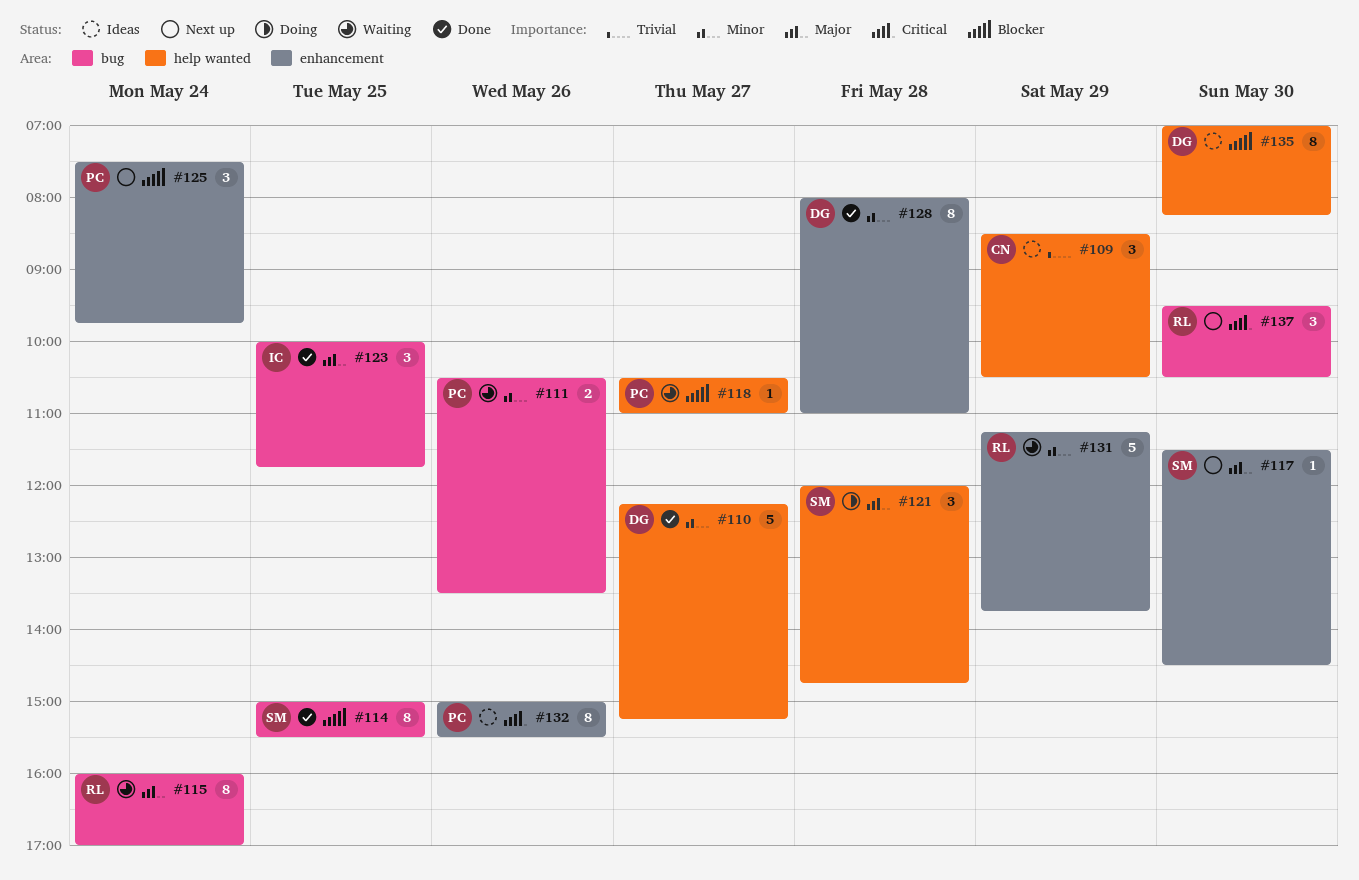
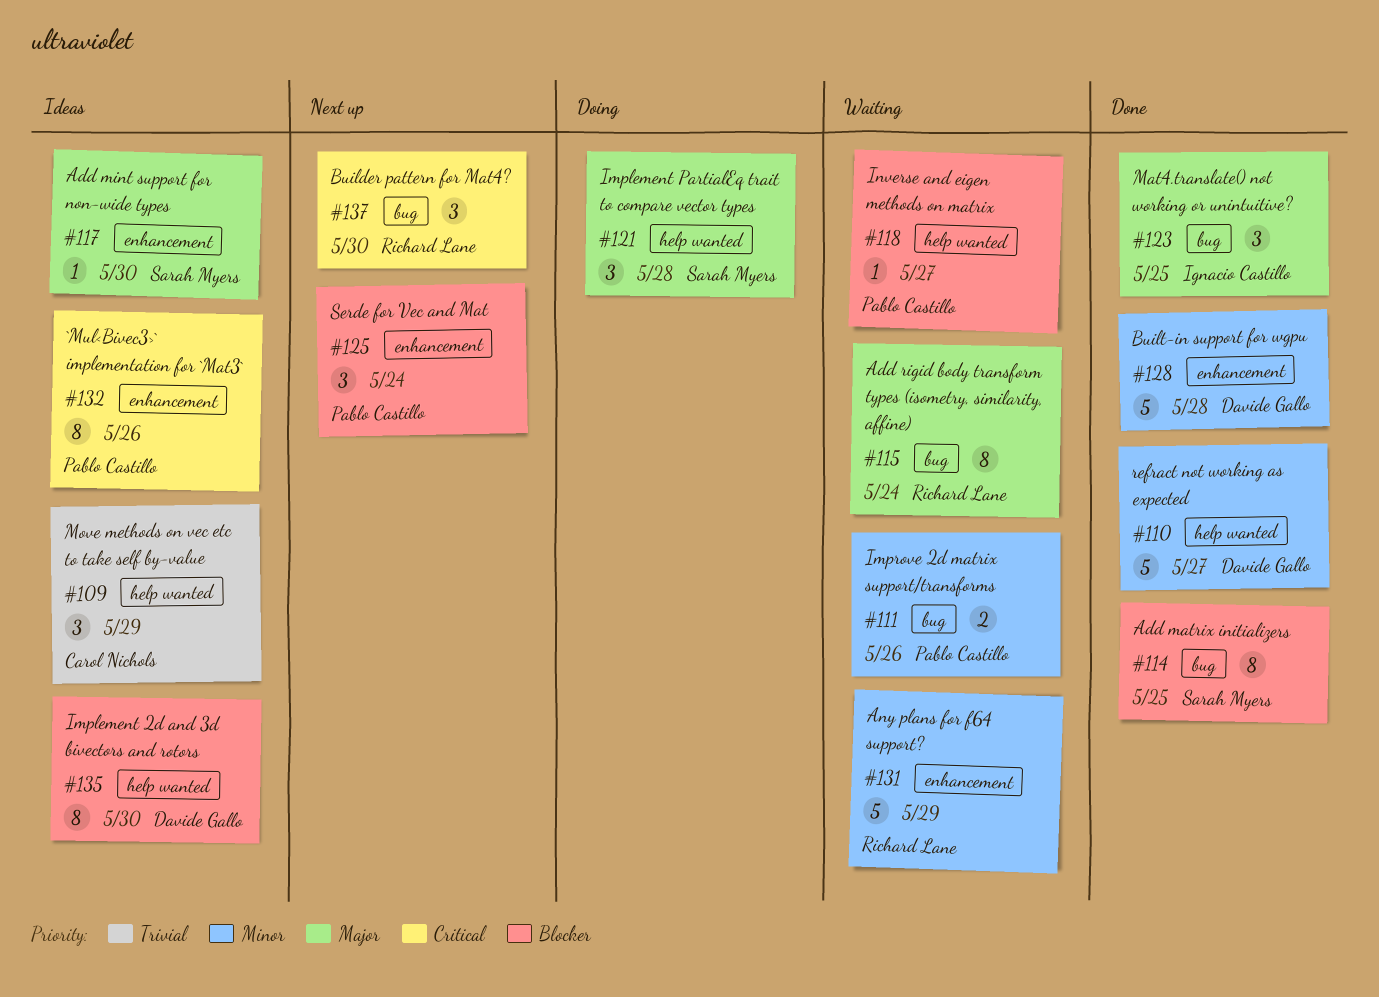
#117, status: Next up -> Ideas
#128, estimate: 8 -> 5

